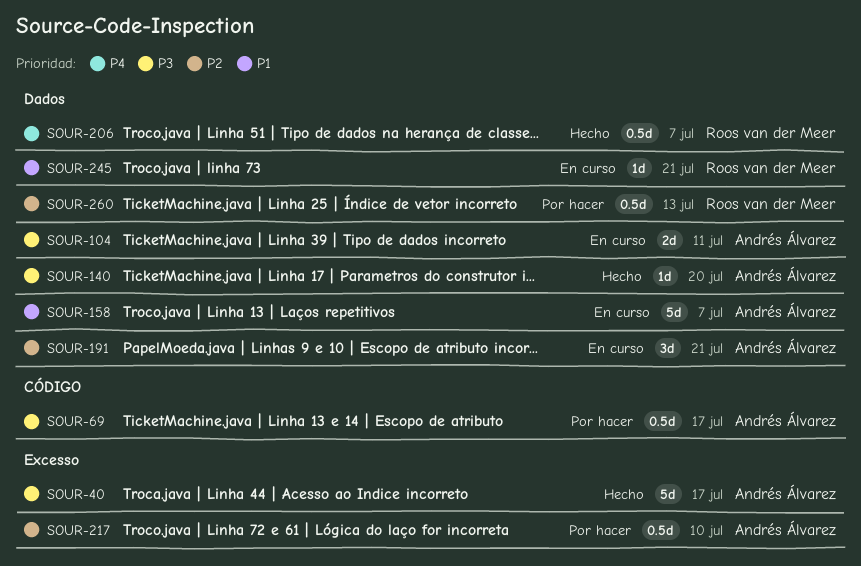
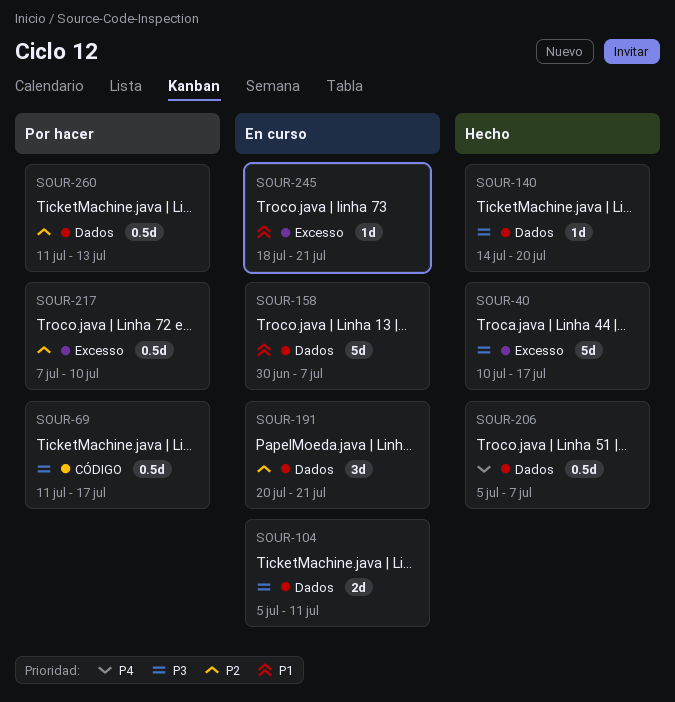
SOUR-245, label: Dados -> Excesso

